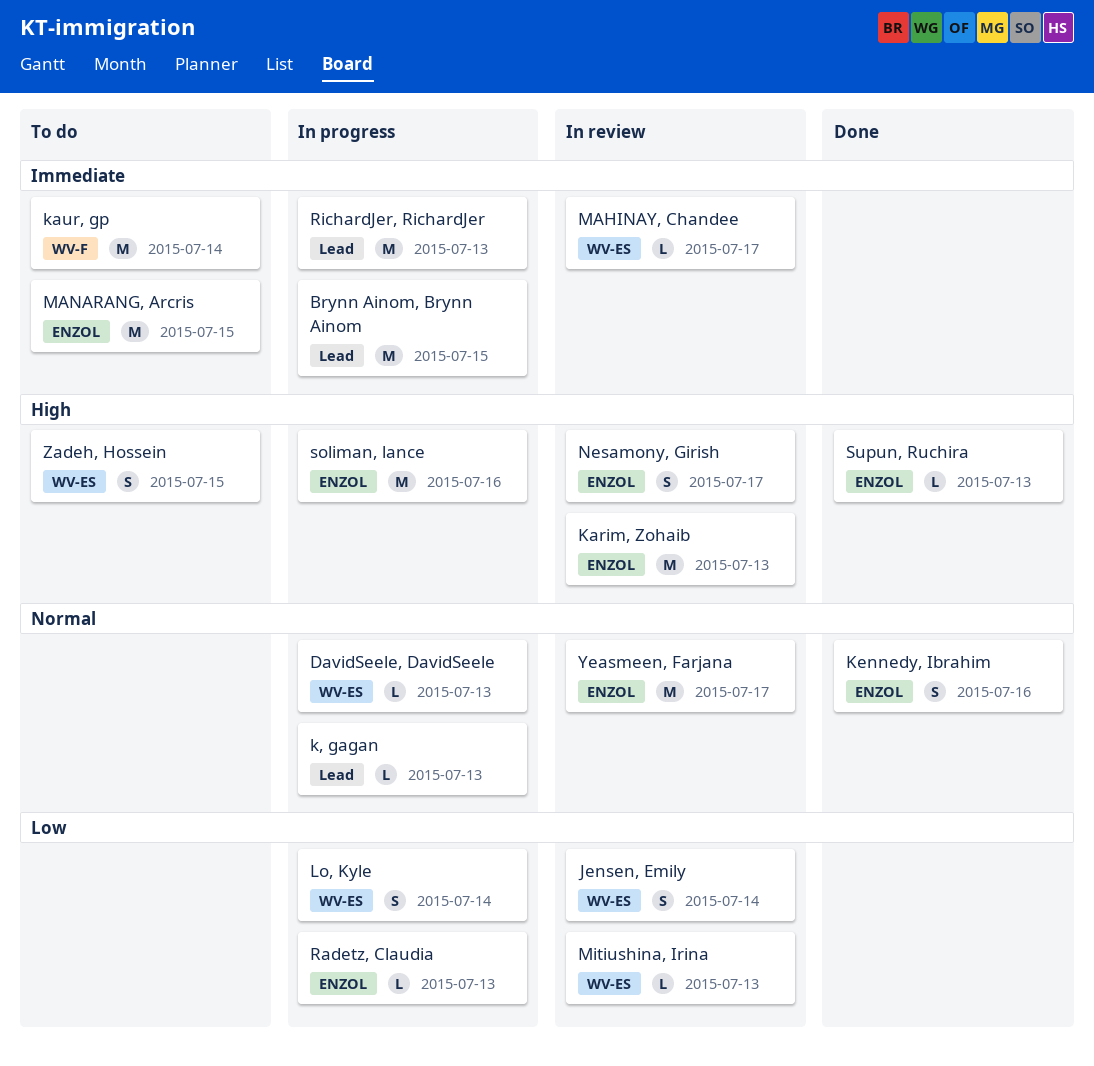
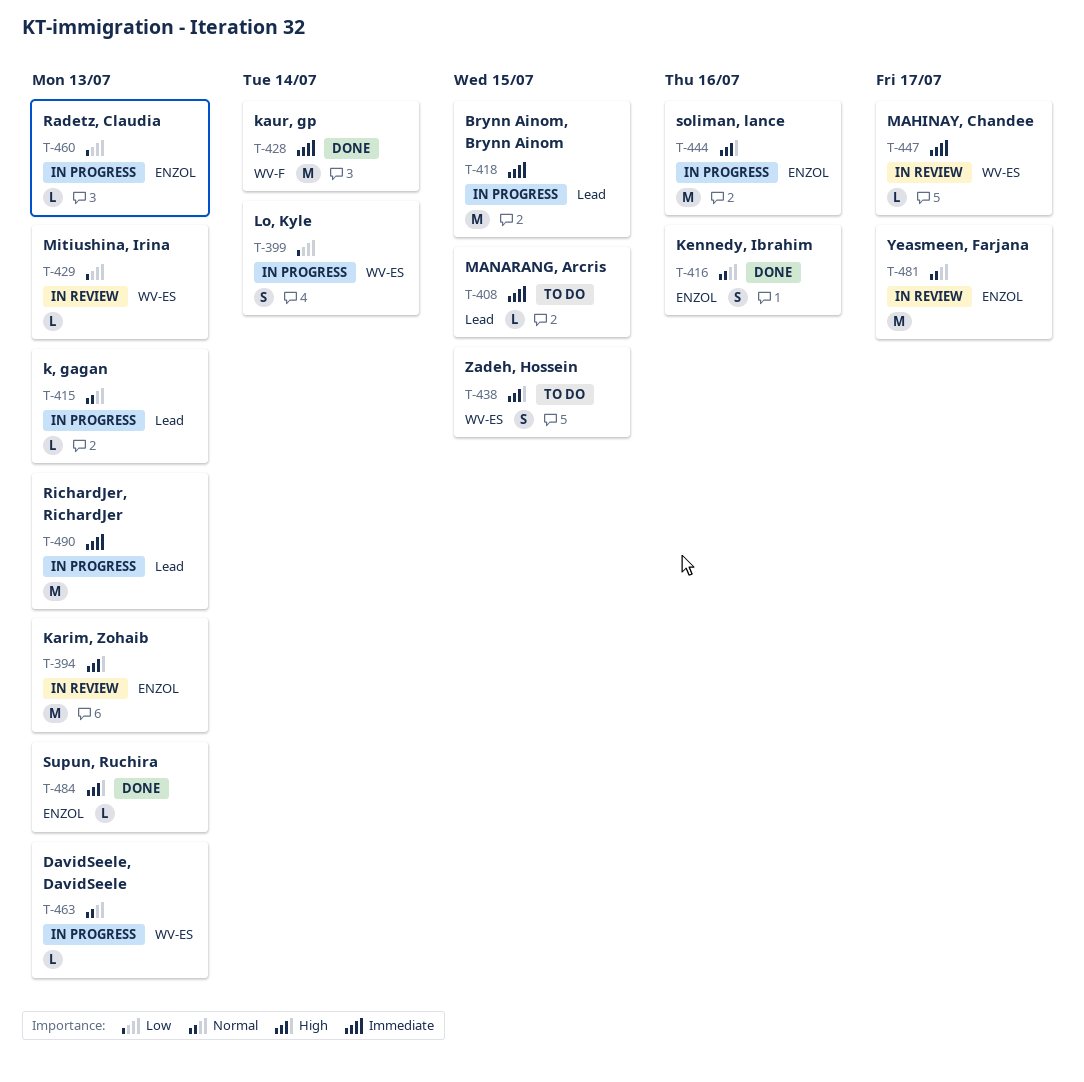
Jensen, Emily: present -> none
kaur, gp, status: To do -> Done
MANARANG, Arcris, label: ENZOL -> Lead
MANARANG, Arcris, estimate: M -> L
Nesamony, Girish: present -> none

